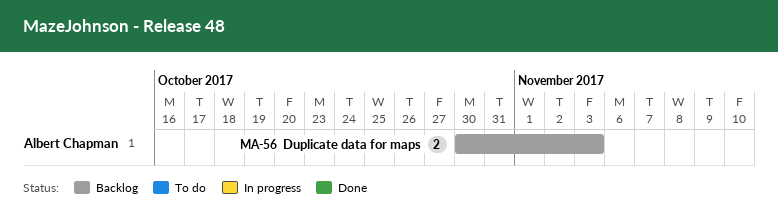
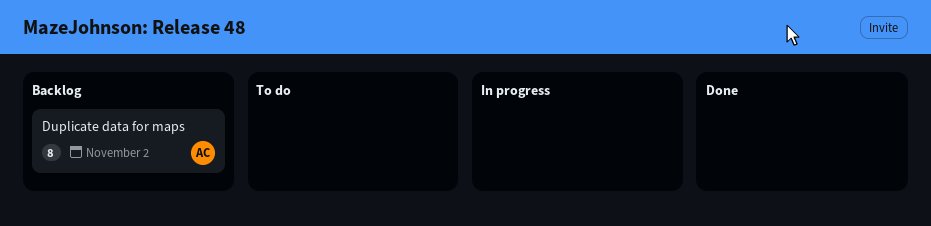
Duplicate data for maps, estimate: 2 -> 8
Duplicate data for maps, due: Nov 3 -> Nov 2

